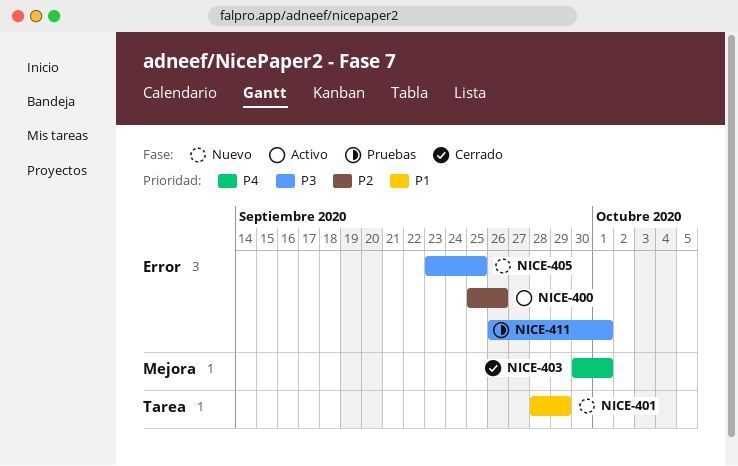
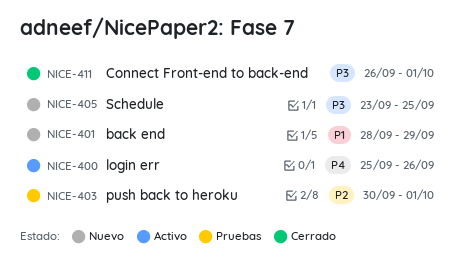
NICE-400, priority: P2 -> P4
NICE-403, status: Cerrado -> Pruebas
NICE-403, priority: P4 -> P2
NICE-411, status: Pruebas -> Cerrado

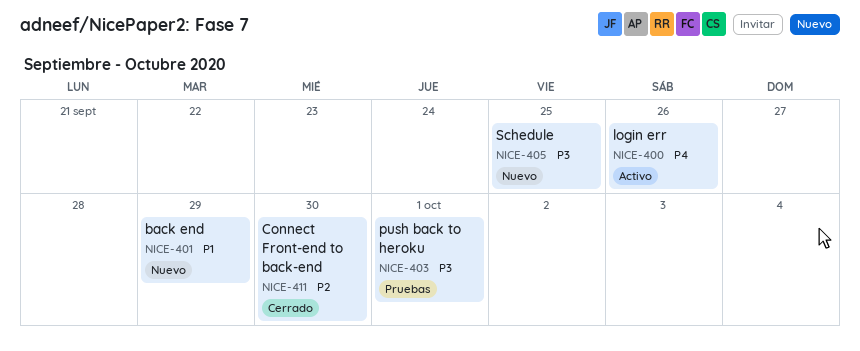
NICE-403, priority: P2 -> P3
NICE-411, priority: P3 -> P2
NICE-411, due: Oct 1 -> Sep 30

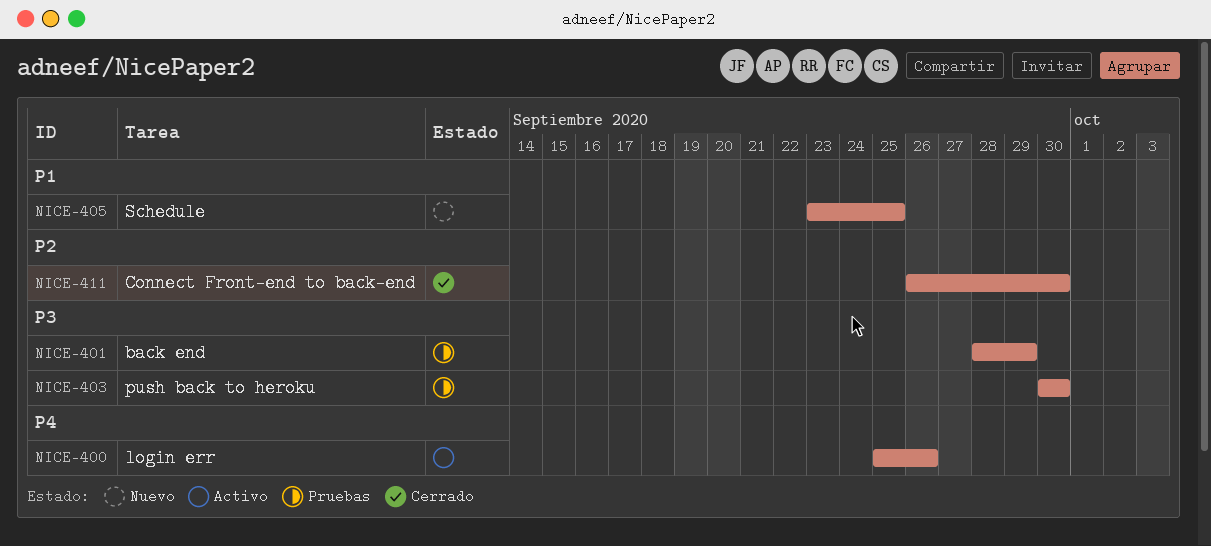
NICE-401, status: Nuevo -> Pruebas
NICE-401, priority: P1 -> P3
NICE-403, due: Oct 1 -> Sep 30
NICE-405, priority: P3 -> P1

